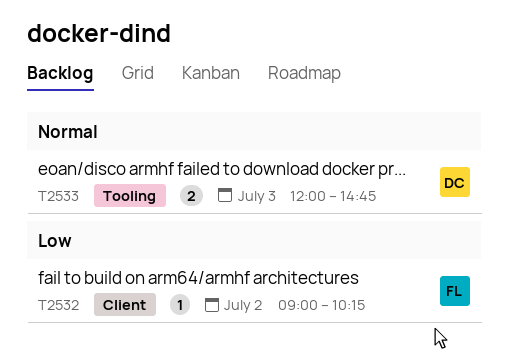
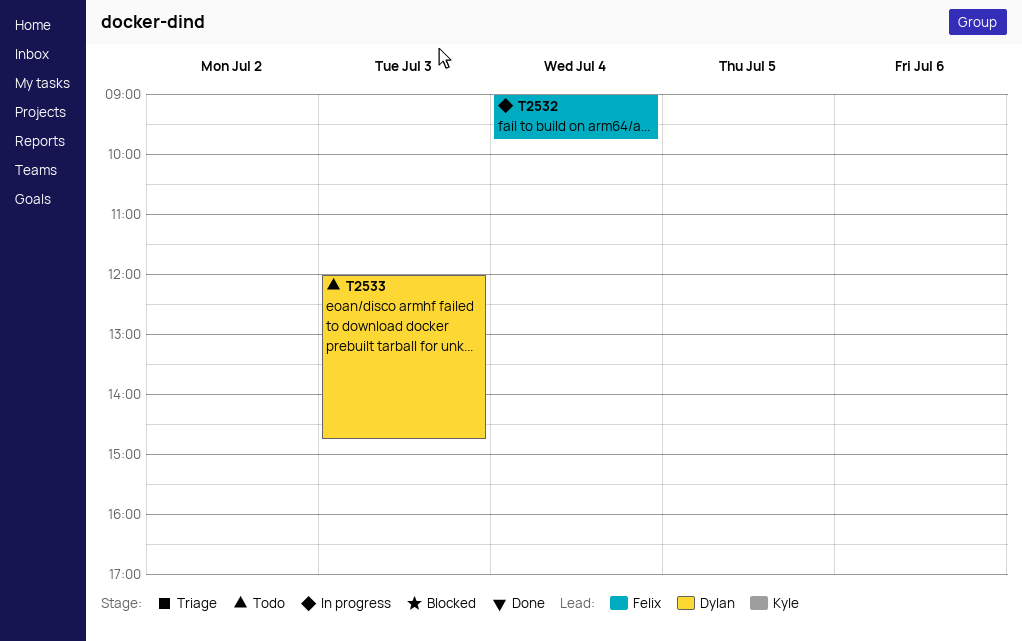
T2532, day: Jul 2 -> Jul 4
T2532, ends: 10:15 -> 09:45

